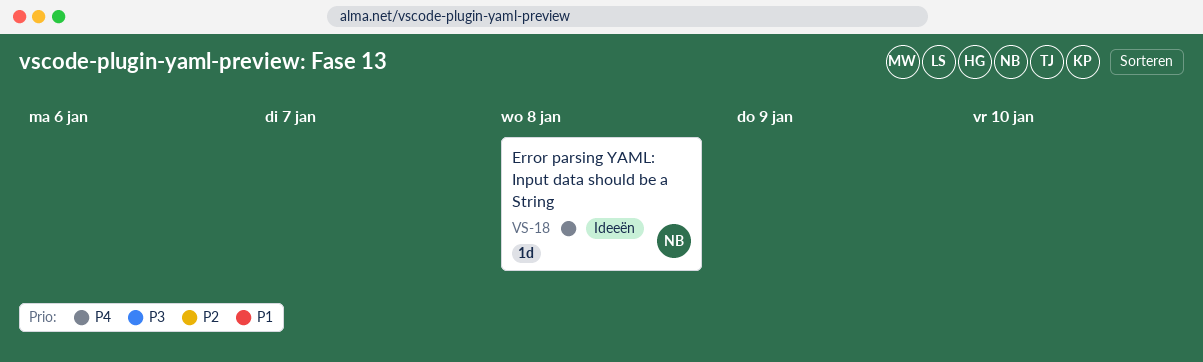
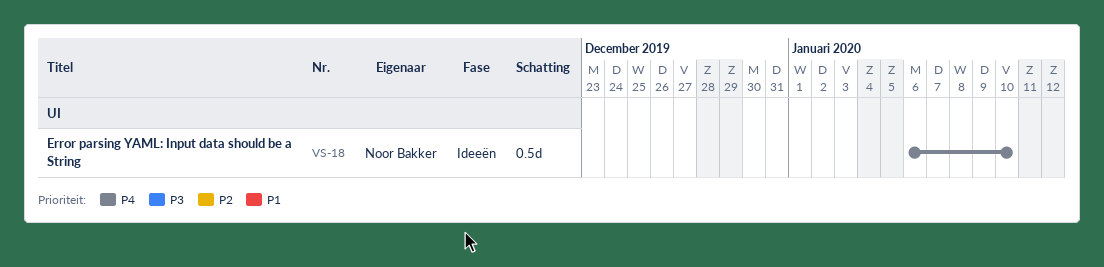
VS-18, estimate: 1d -> 0.5d
VS-18, due: Jan 8 -> Jan 10

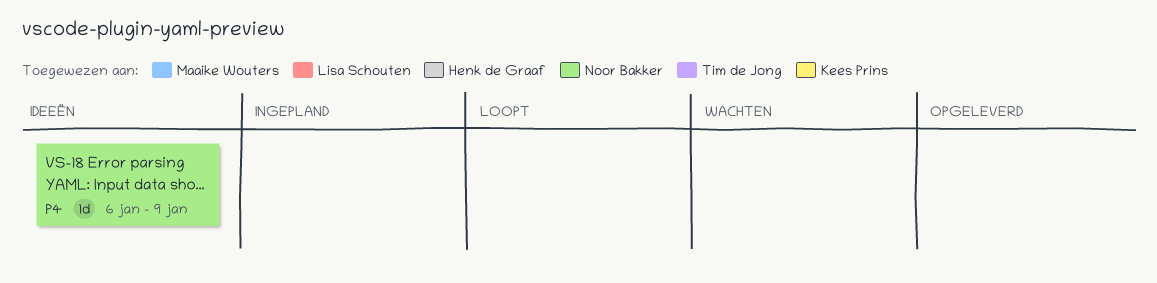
VS-18, estimate: 0.5d -> 1d
VS-18, due: Jan 10 -> Jan 9

